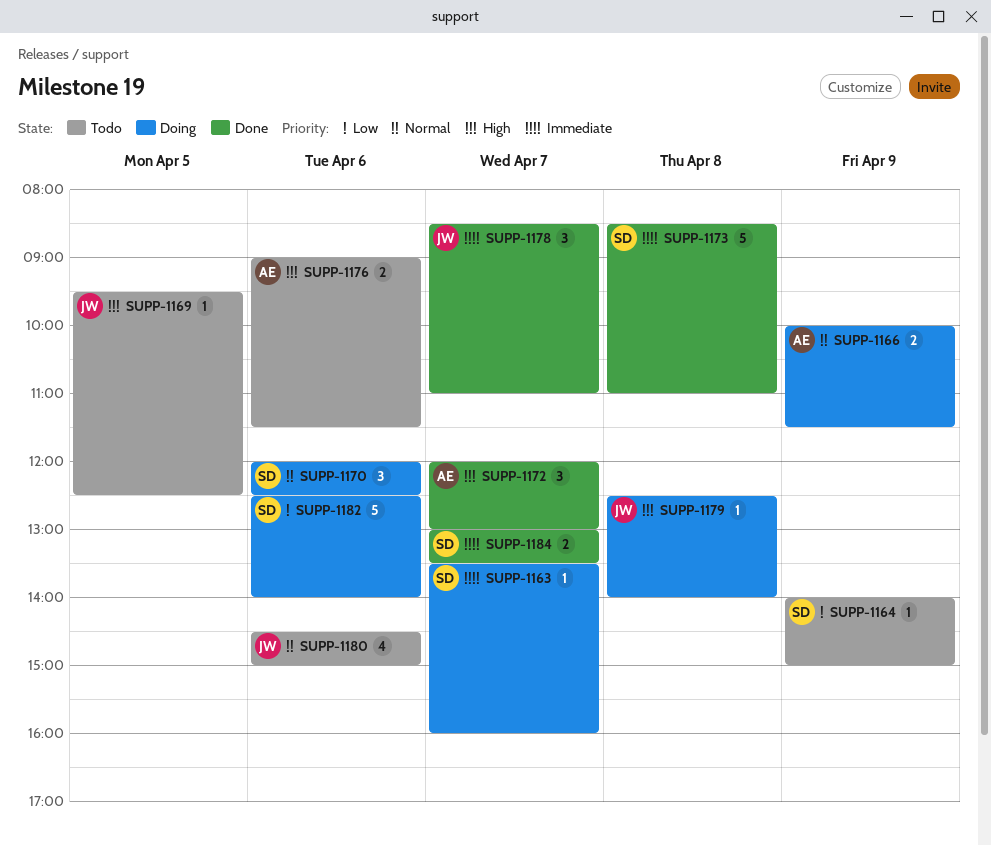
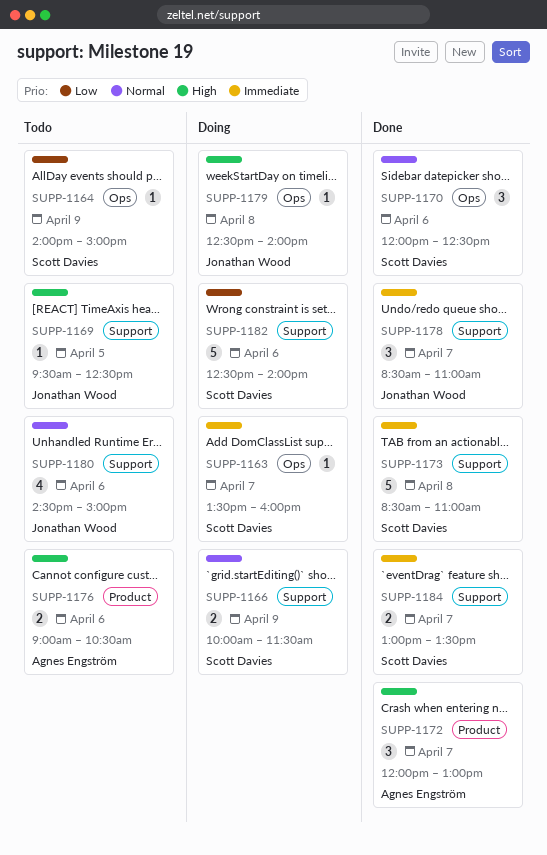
SUPP-1166, owner: Agnes Engström -> Scott Davies
SUPP-1170, status: Doing -> Done
SUPP-1176, ends: 11:30 -> 10:30

